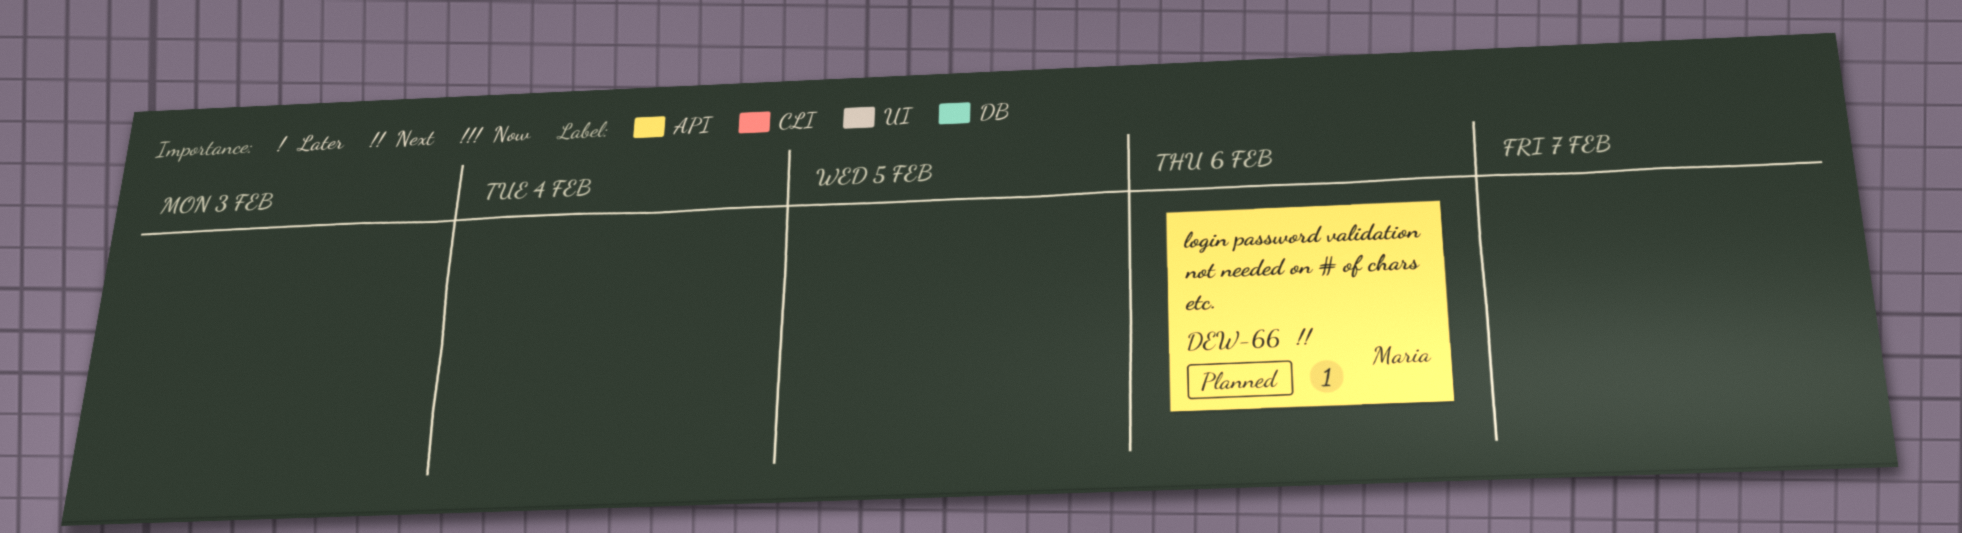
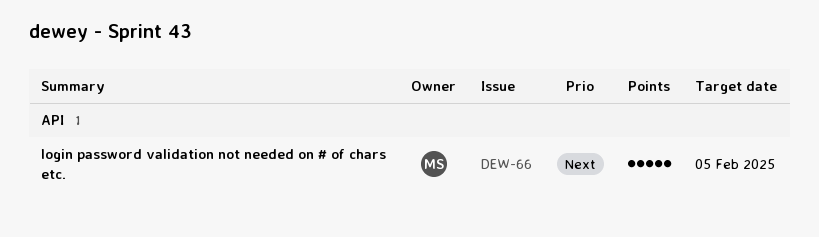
DEW-66, estimate: 1 -> 5
DEW-66, due: Feb 6 -> Feb 5

